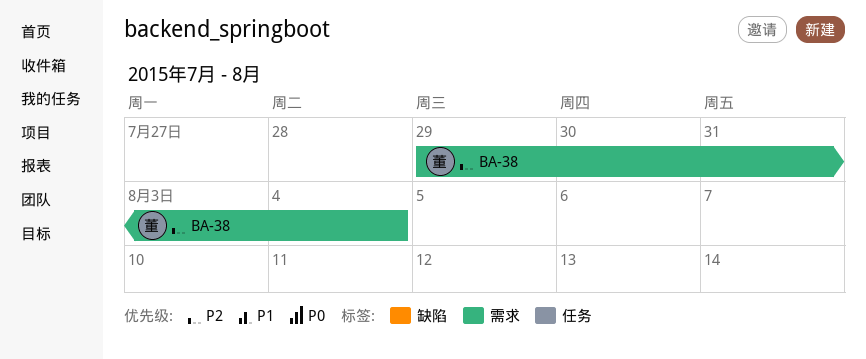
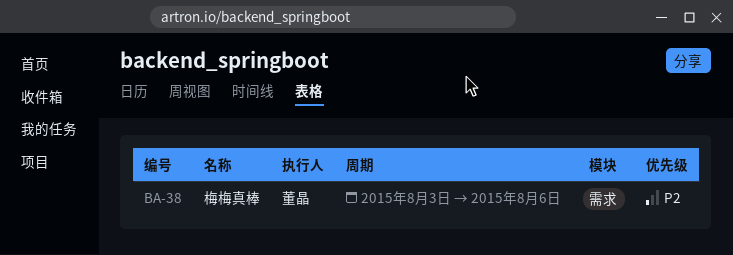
BA-38, start: Jul 29 -> Aug 3
BA-38, due: Aug 4 -> Aug 6

